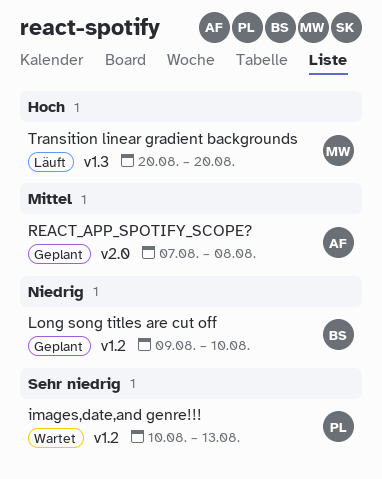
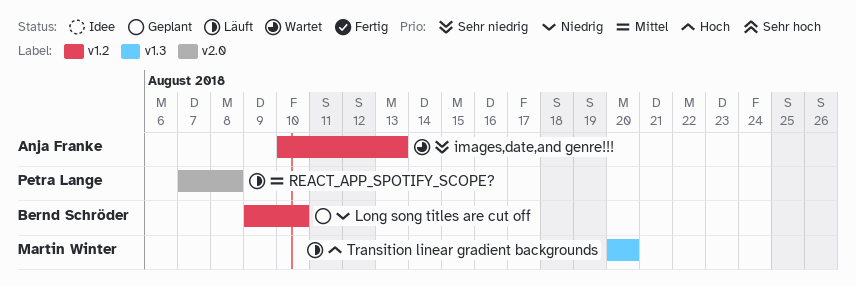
images,date,and genre!!!, owner: Petra Lange -> Anja Franke
REACT_APP_SPOTIFY_SCOPE?, status: Geplant -> Läuft
REACT_APP_SPOTIFY_SCOPE?, owner: Anja Franke -> Petra Lange

